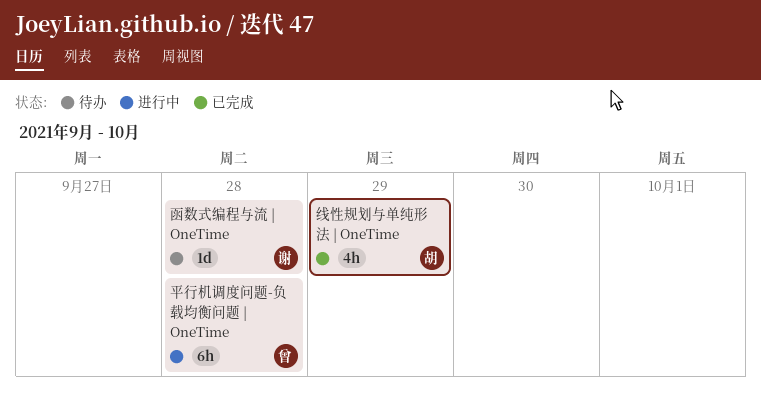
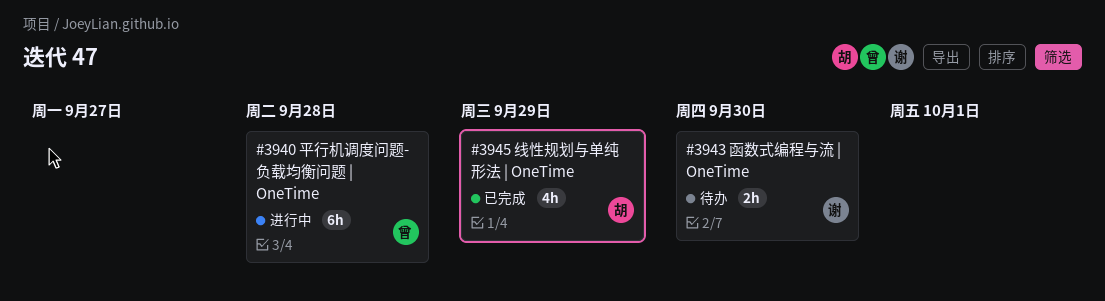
函数式编程与流 | OneTime, estimate: 1d -> 2h
函数式编程与流 | OneTime, due: Sep 28 -> Sep 30

